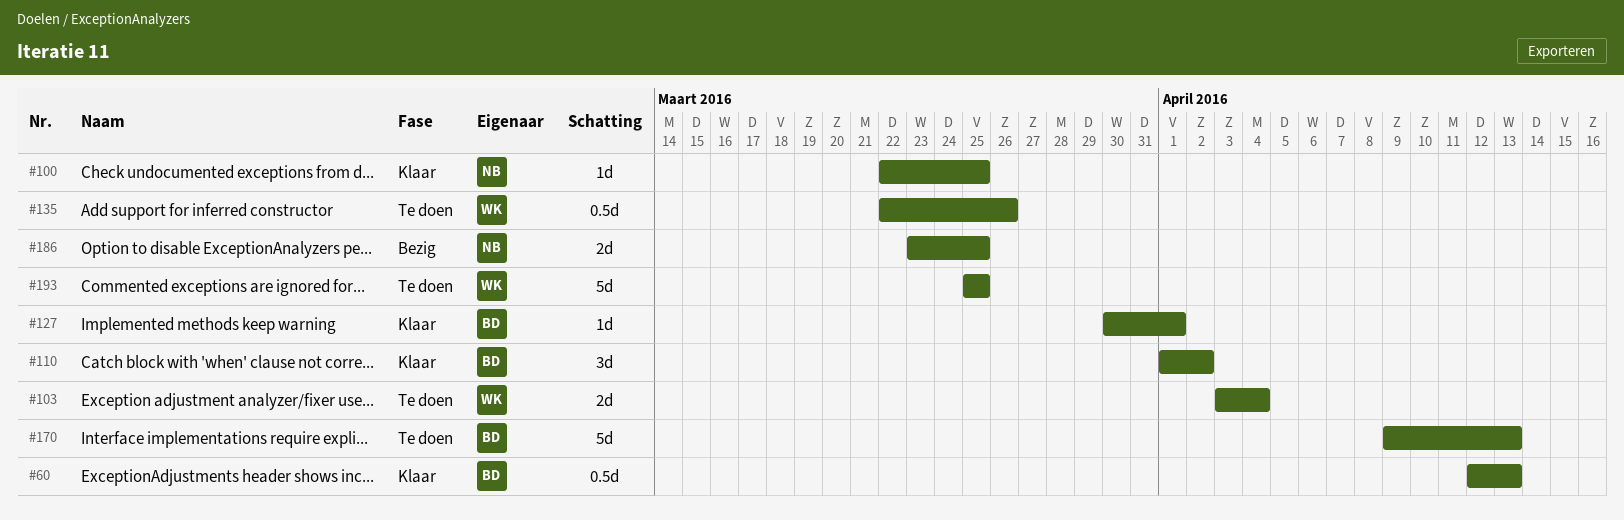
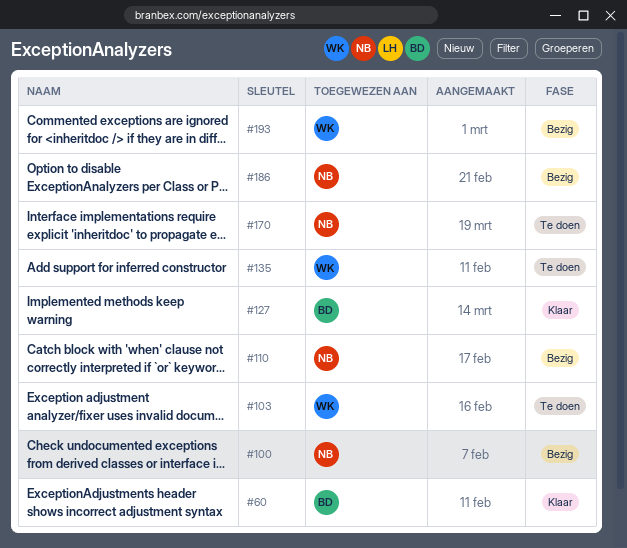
#100, status: Klaar -> Bezig
#110, status: Klaar -> Bezig
#110, owner: BD -> NB
#170, owner: BD -> NB
#193, status: Te doen -> Bezig

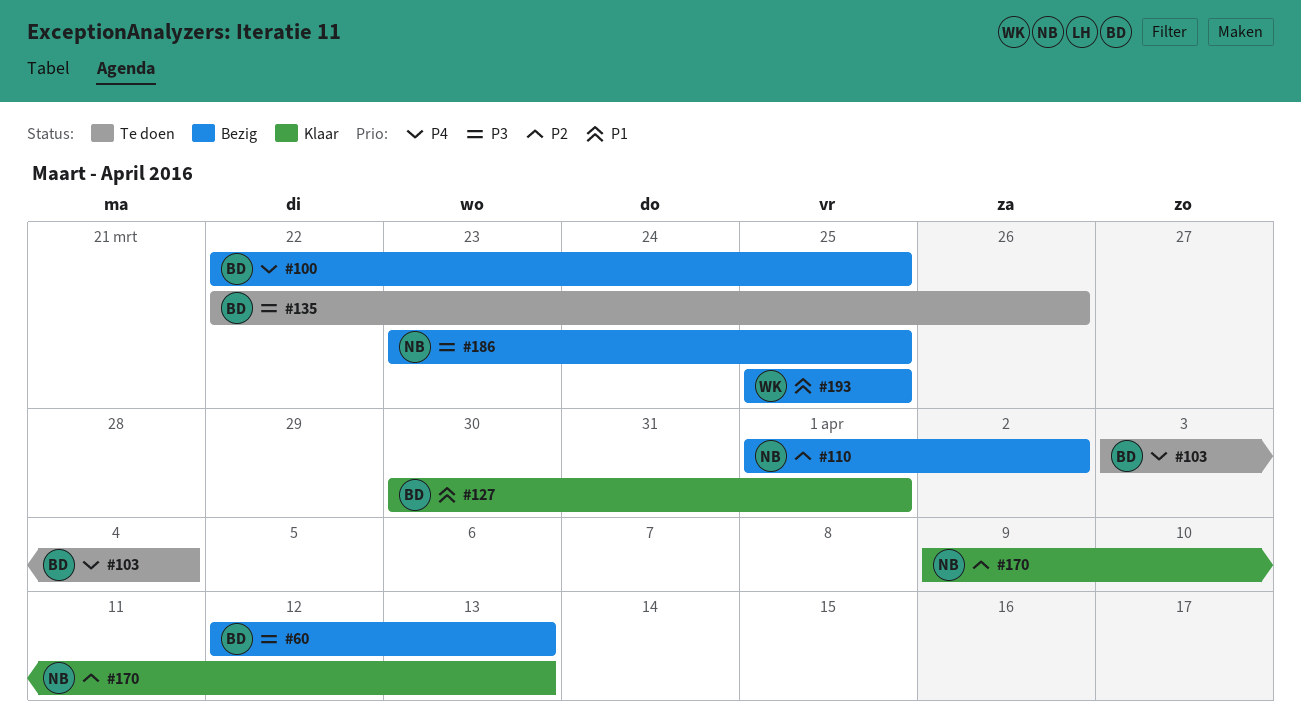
#60, status: Klaar -> Bezig
#100, owner: NB -> BD
#103, owner: WK -> BD
#135, owner: WK -> BD
#170, status: Te doen -> Klaar

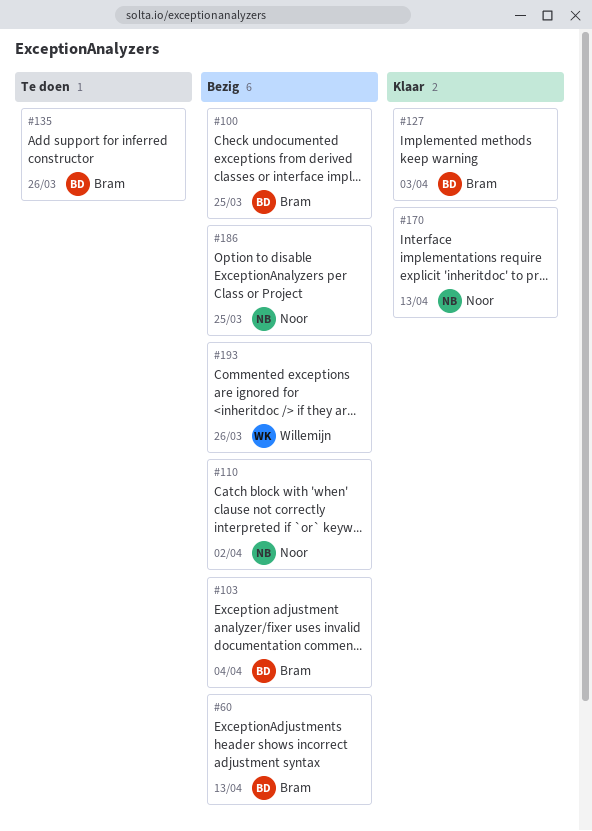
#103, status: Te doen -> Bezig
#127, due: Apr 1 -> Apr 3
#193, due: Mar 25 -> Mar 26

